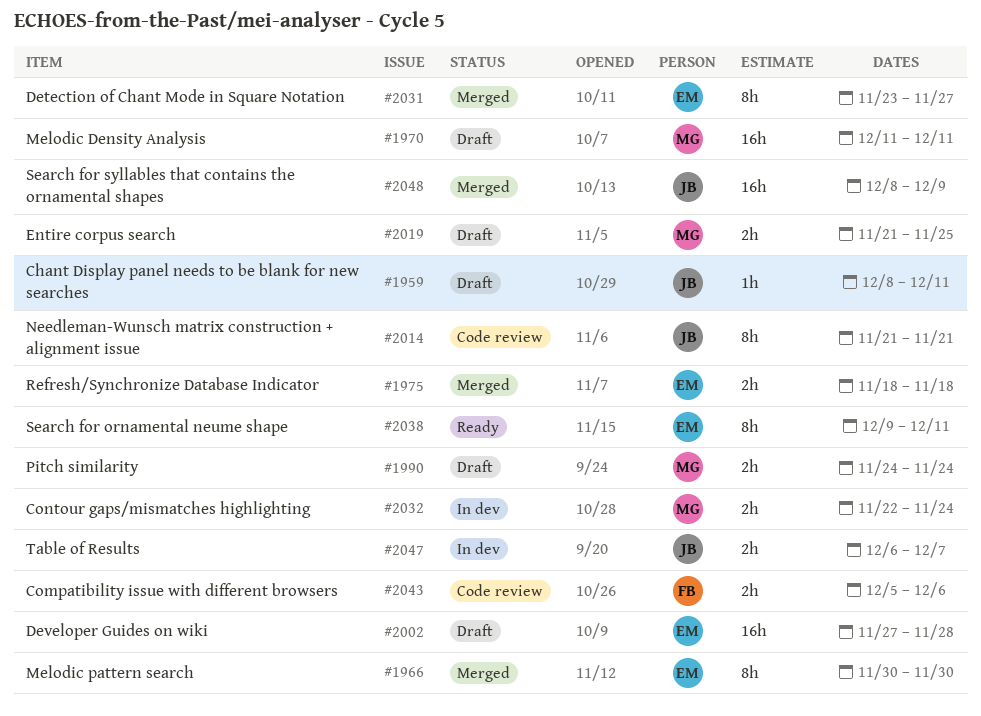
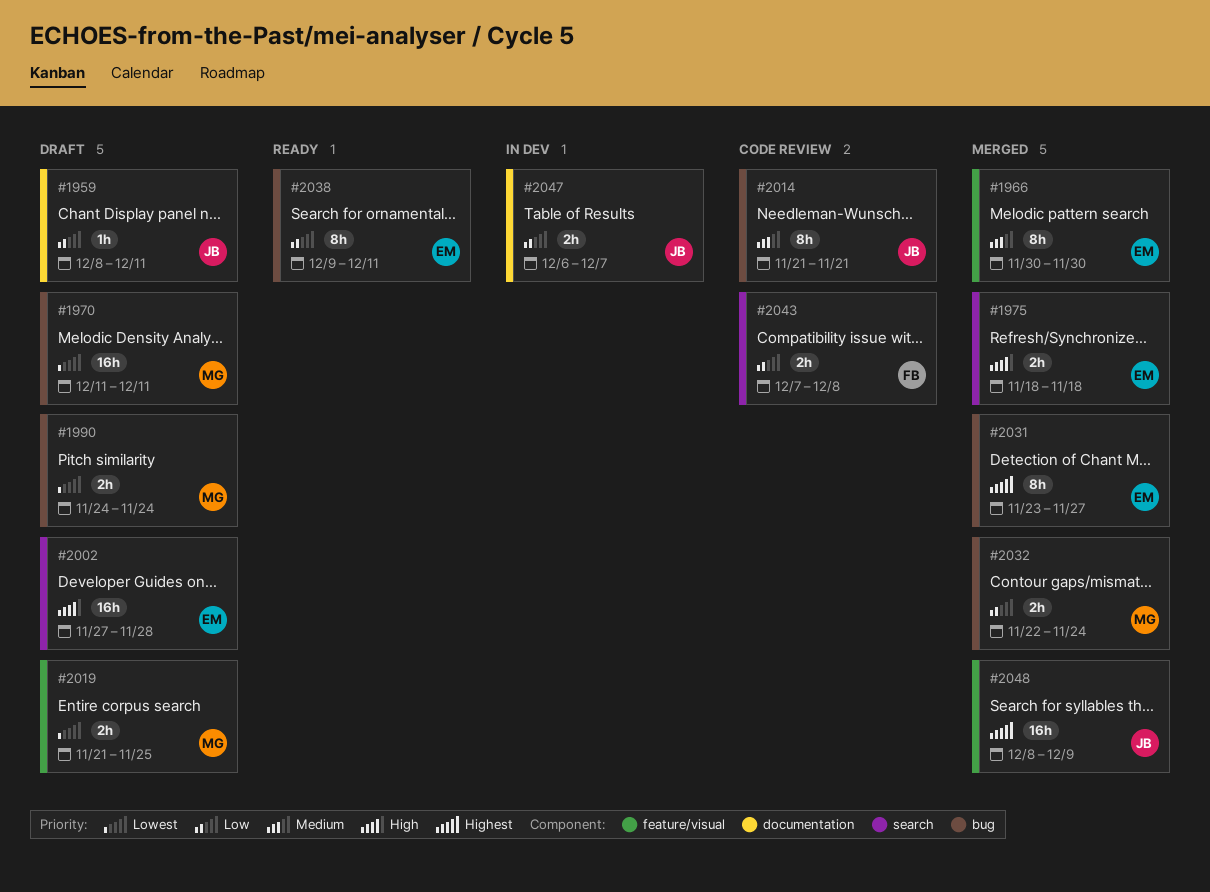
#2032, status: In dev -> Merged
#2043, start: Dec 5 -> Dec 7
#2043, due: Dec 6 -> Dec 8

